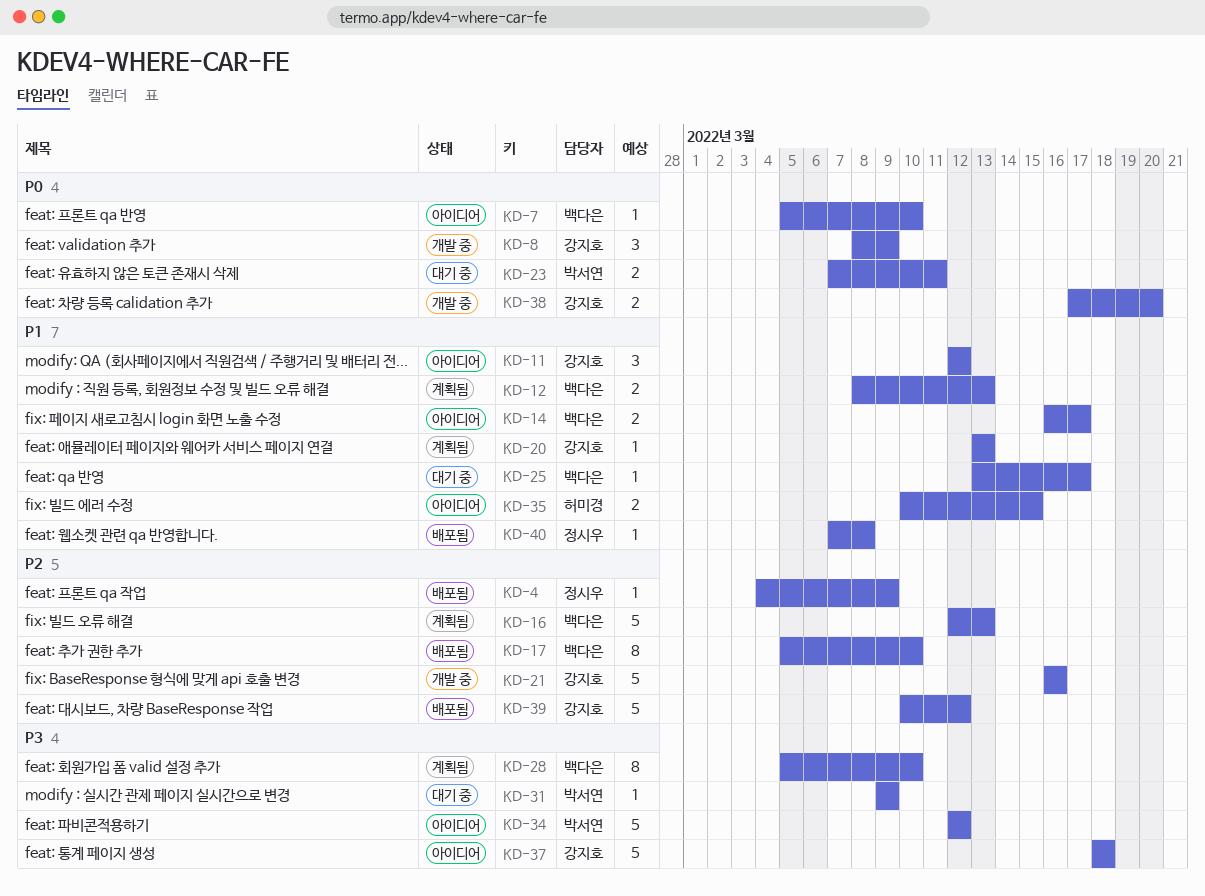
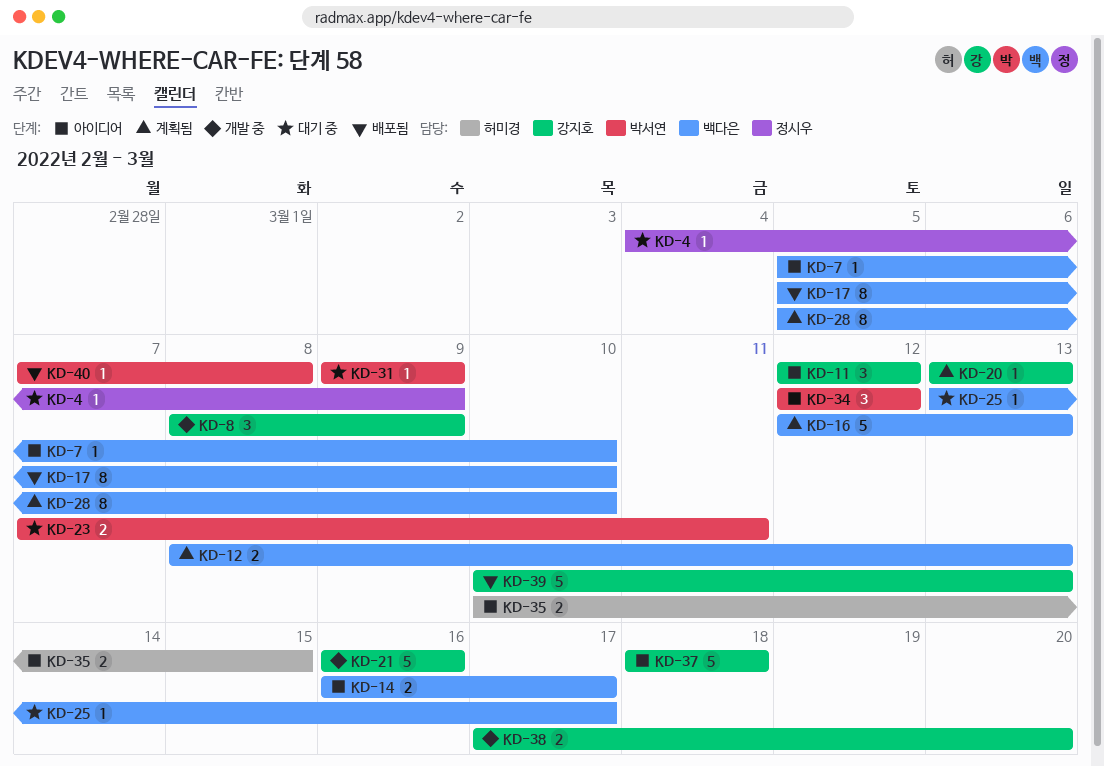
KD-4, status: 배포됨 -> 대기 중
KD-34, estimate: 5 -> 3
KD-39, due: Mar 12 -> Mar 13
KD-40, owner: 정시우 -> 박서연

